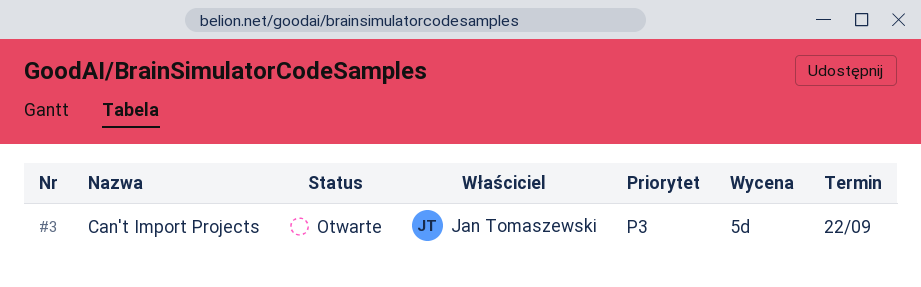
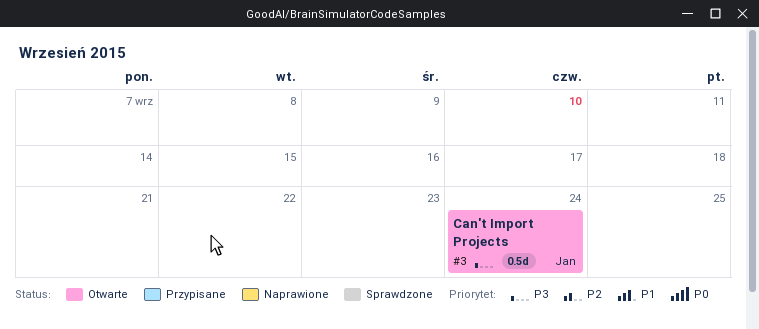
#3, estimate: 5d -> 0.5d
#3, due: Sep 22 -> Sep 24

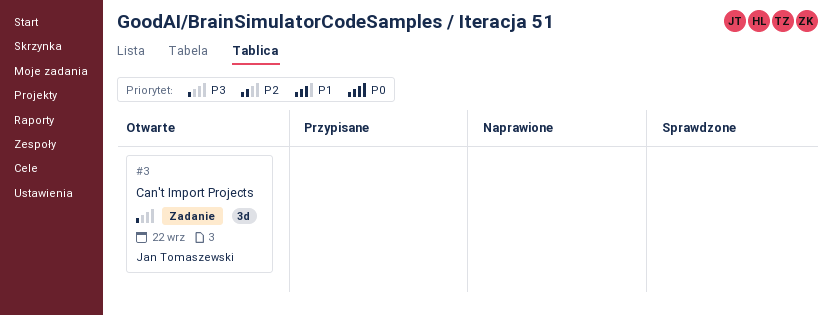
#3, estimate: 0.5d -> 3d
#3, due: Sep 24 -> Sep 22

